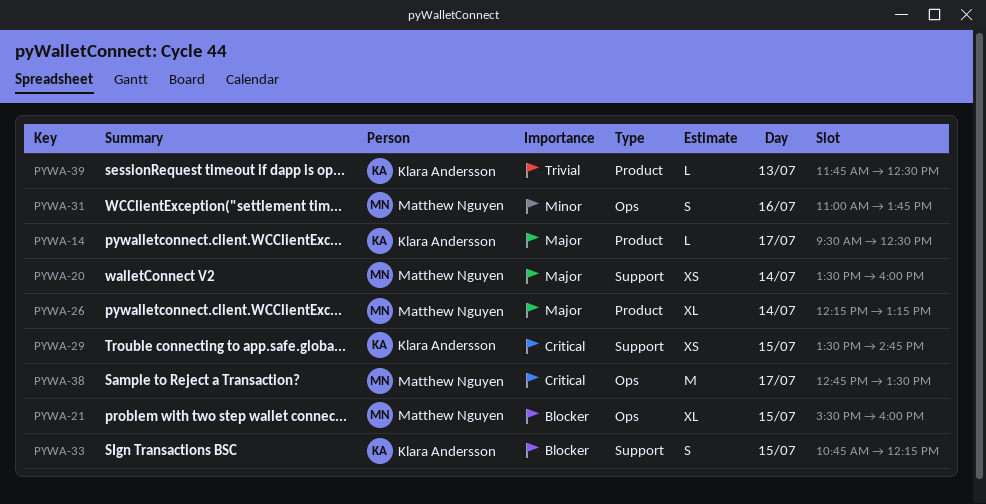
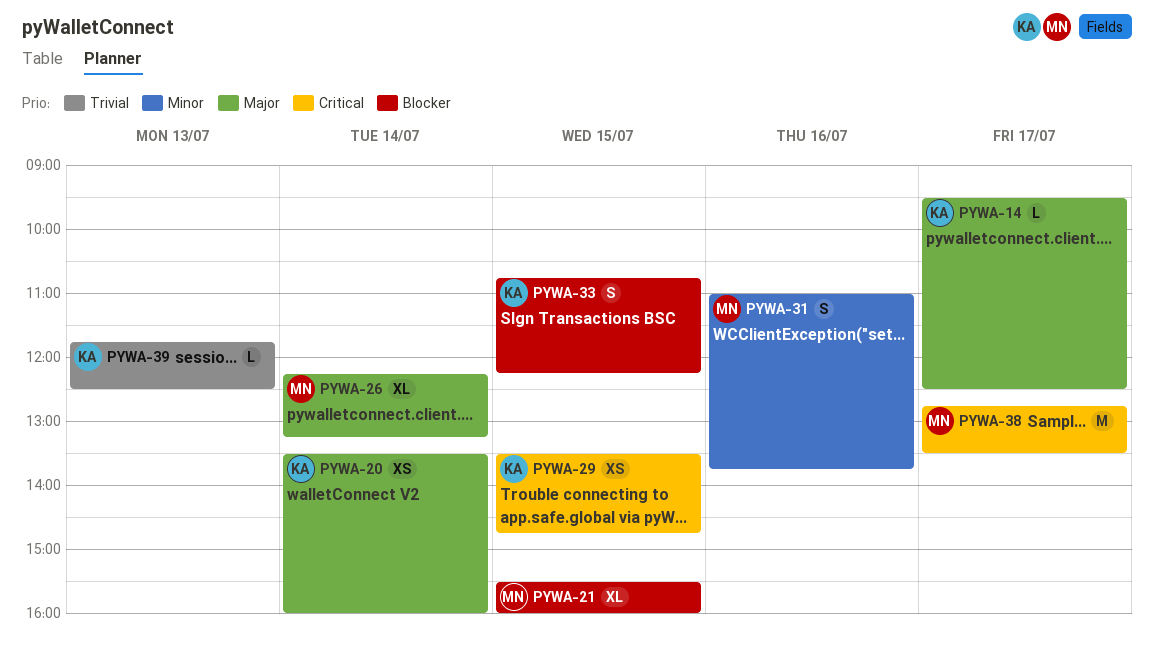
PYWA-20, owner: Matthew Nguyen -> Klara Andersson

